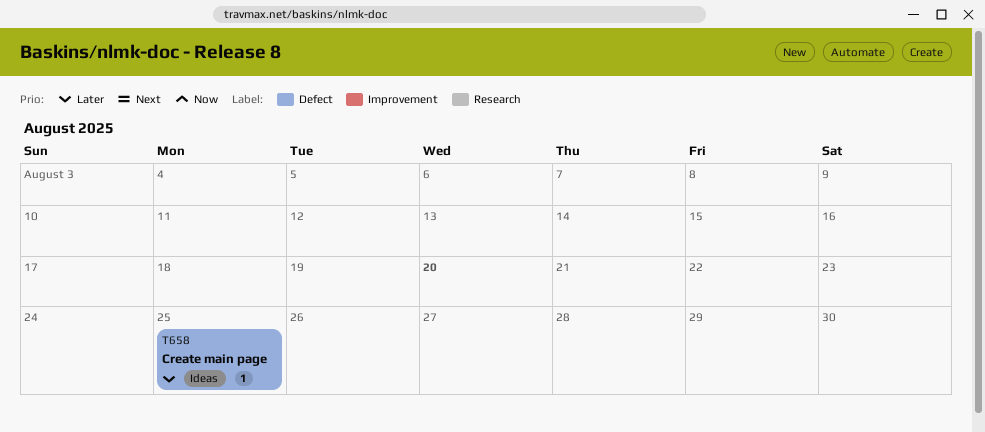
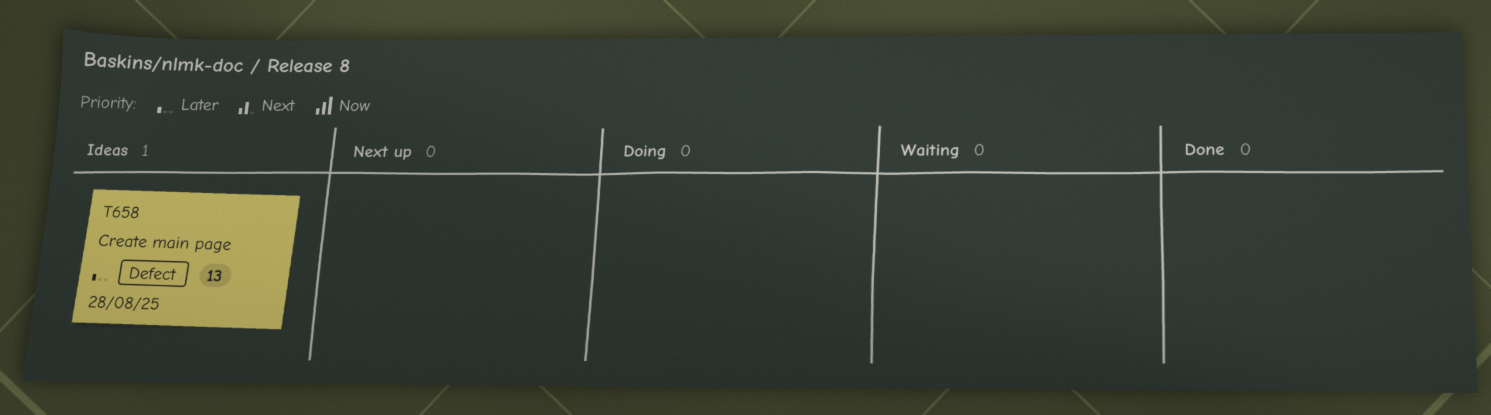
T658, estimate: 1 -> 13
T658, due: Aug 25 -> Aug 28

